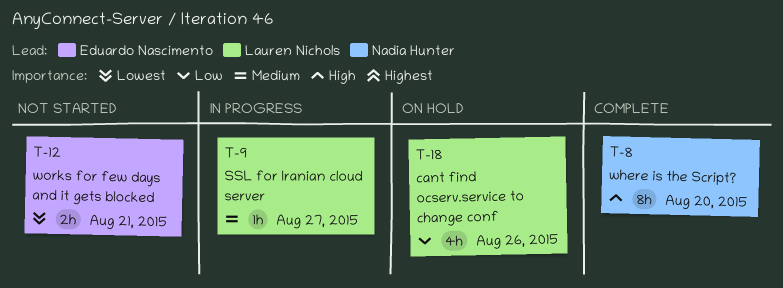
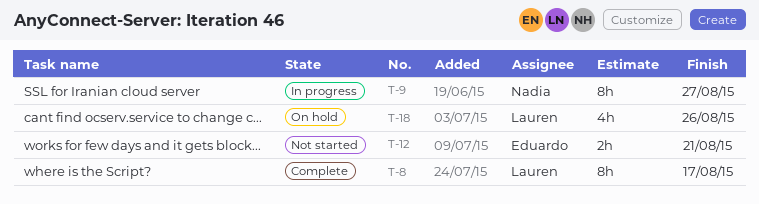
T-8, owner: Nadia Hunter -> Lauren Nichols
T-8, due: Aug 20 -> Aug 17
T-9, owner: Lauren Nichols -> Nadia Hunter
T-9, estimate: 1h -> 8h

